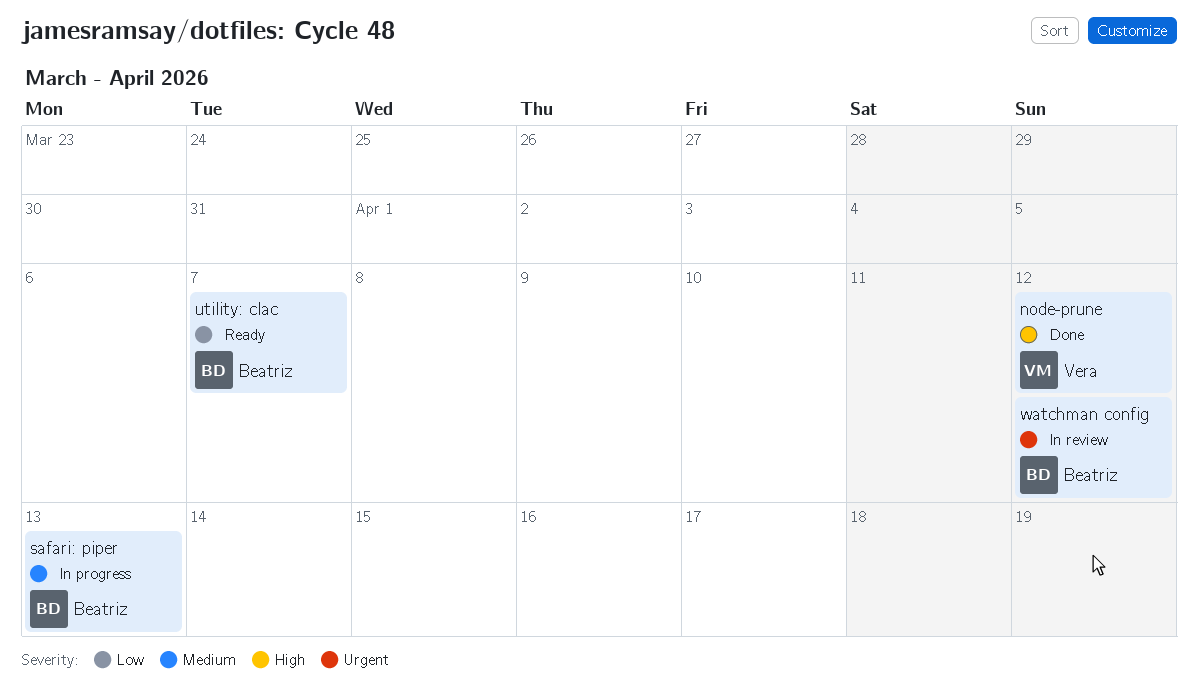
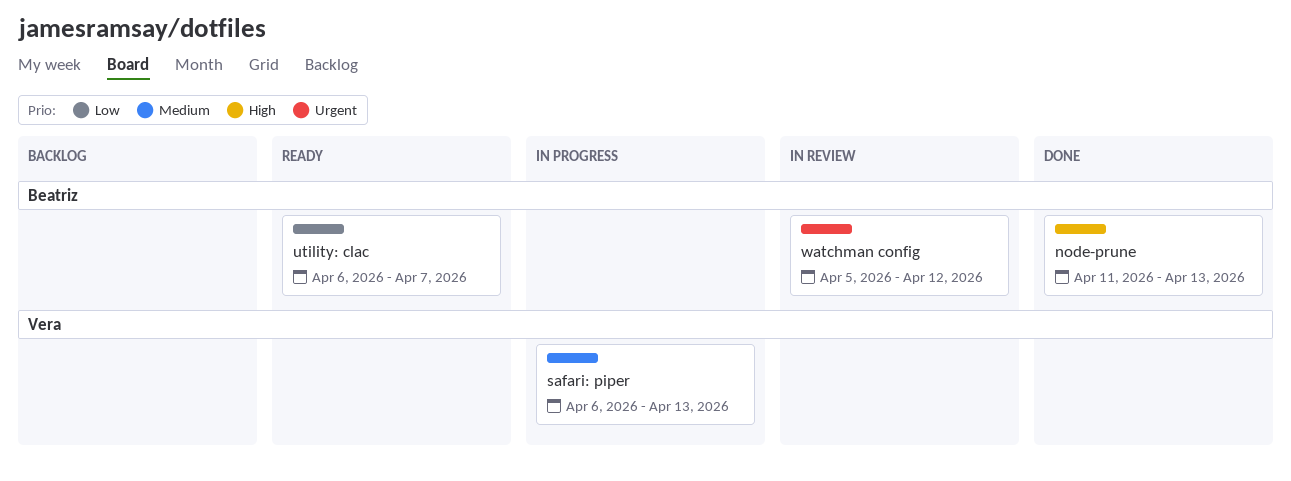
node-prune, owner: Vera -> Beatriz
node-prune, due: Apr 12 -> Apr 13
safari: piper, owner: Beatriz -> Vera

